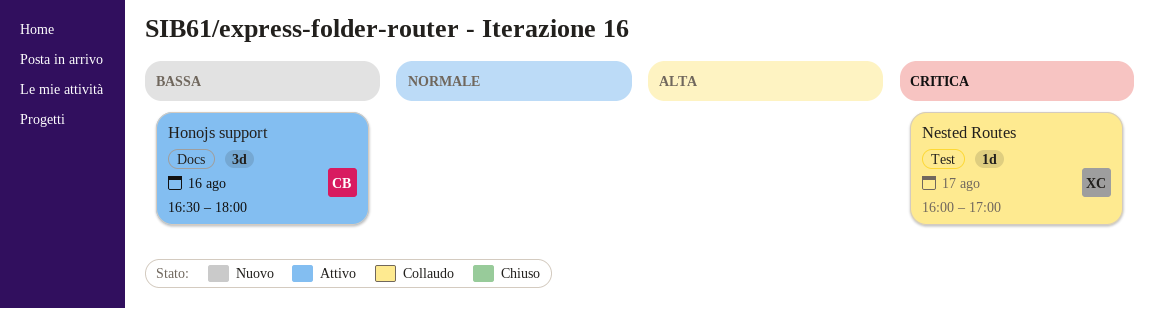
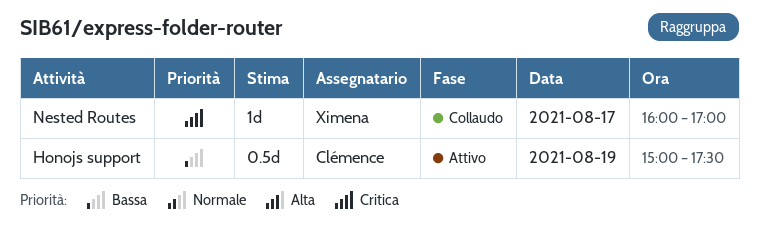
Honojs support, estimate: 3d -> 0.5d
Honojs support, day: Aug 16 -> Aug 19
Honojs support, begins: 16:30 -> 15:00
Honojs support, ends: 18:00 -> 17:30

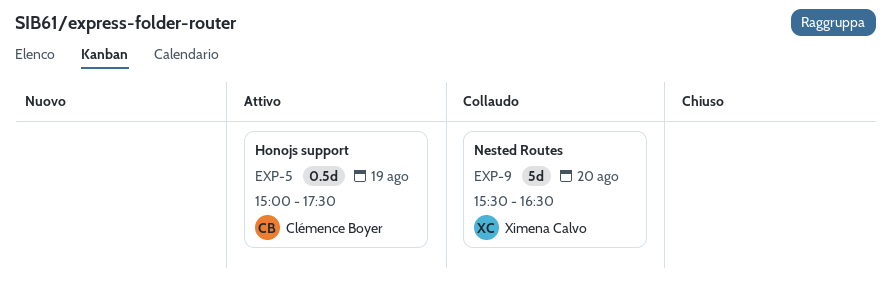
Nested Routes, estimate: 1d -> 5d
Nested Routes, day: Aug 17 -> Aug 20
Nested Routes, begins: 16:00 -> 15:30
Nested Routes, ends: 17:00 -> 16:30

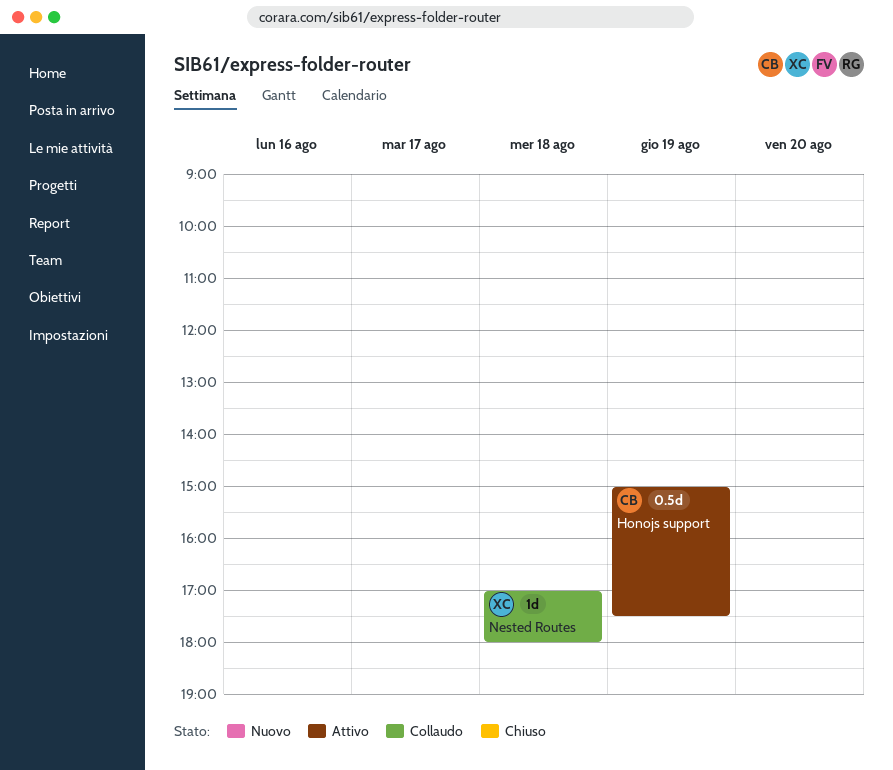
Nested Routes, estimate: 5d -> 1d
Nested Routes, day: Aug 20 -> Aug 18
Nested Routes, begins: 15:30 -> 17:00
Nested Routes, ends: 16:30 -> 18:00

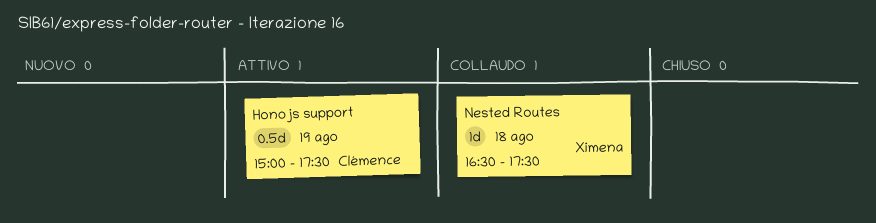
Nested Routes, begins: 17:00 -> 16:30
Nested Routes, ends: 18:00 -> 17:30

